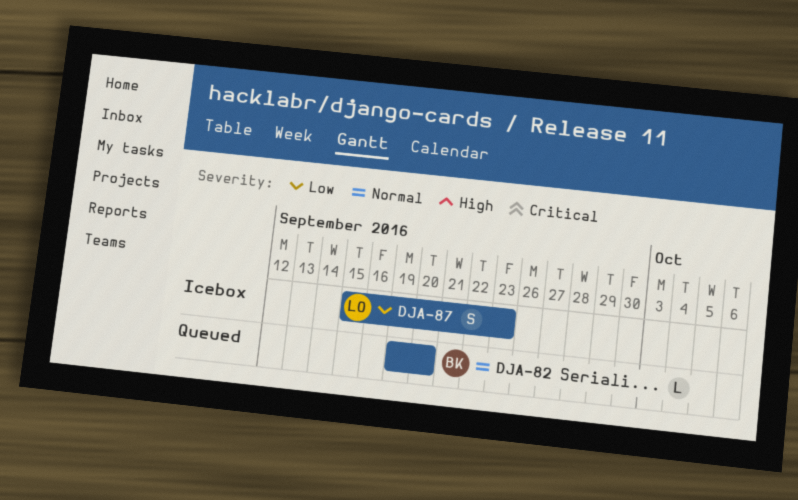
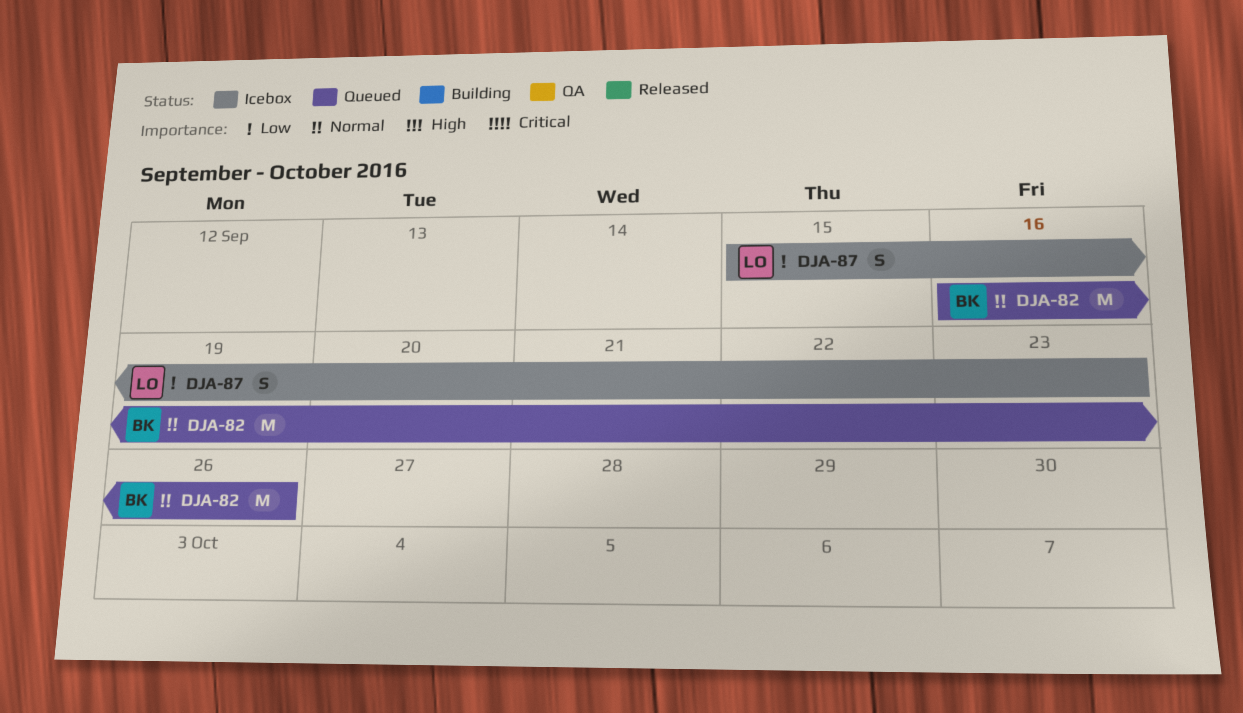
DJA-82, estimate: L -> M
DJA-82, start: Sep 19 -> Sep 16
DJA-82, due: Sep 20 -> Sep 26

